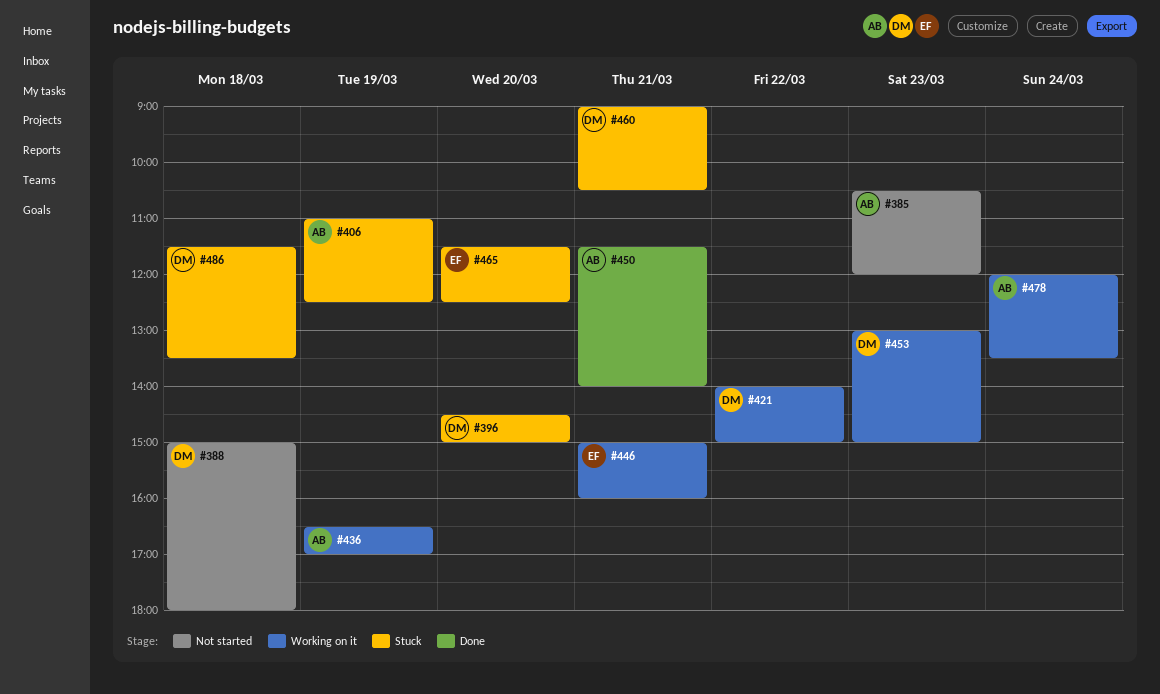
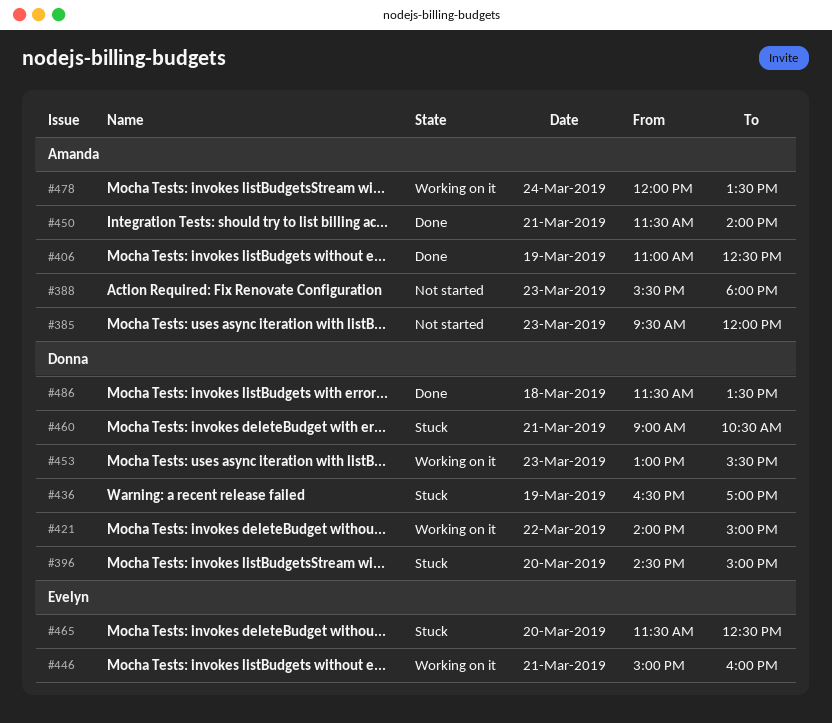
#385, begins: 10:30 -> 09:30
#388, owner: Donna -> Amanda
#388, day: Mar 18 -> Mar 23
#388, begins: 15:00 -> 15:30
#406, status: Stuck -> Done
#436, status: Working on it -> Stuck
#436, owner: Amanda -> Donna
#453, ends: 15:00 -> 15:30
#486, status: Stuck -> Done

